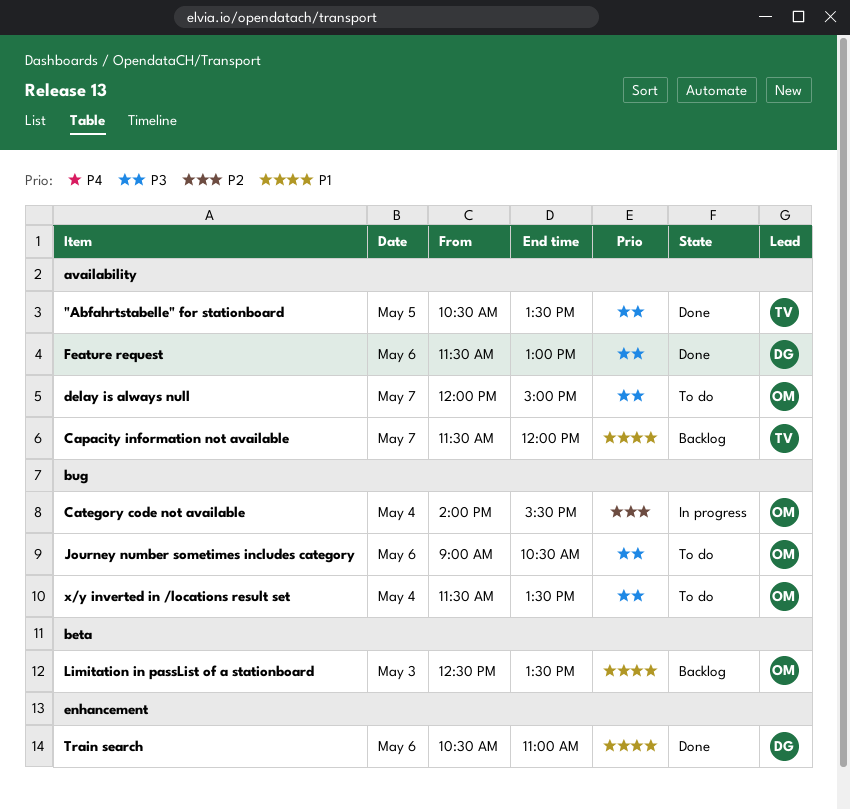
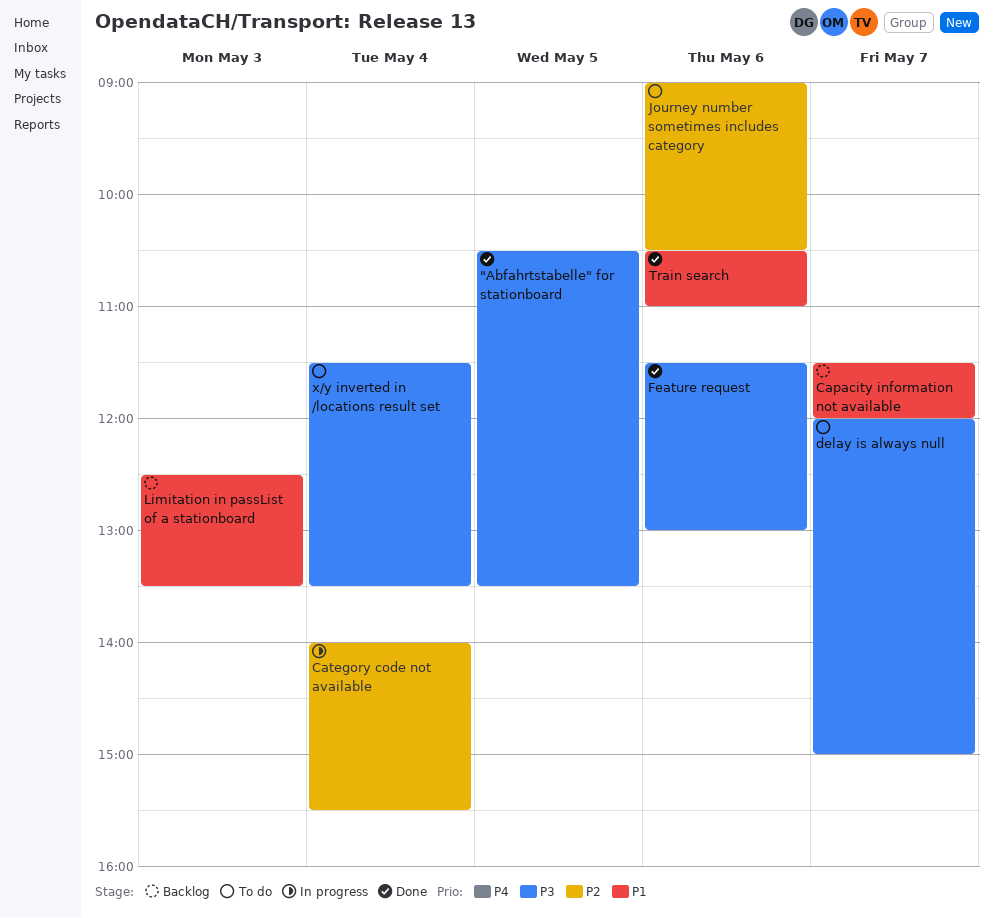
Journey number sometimes includes category, priority: P3 -> P2

